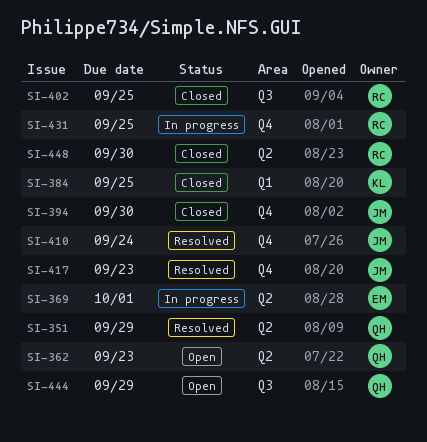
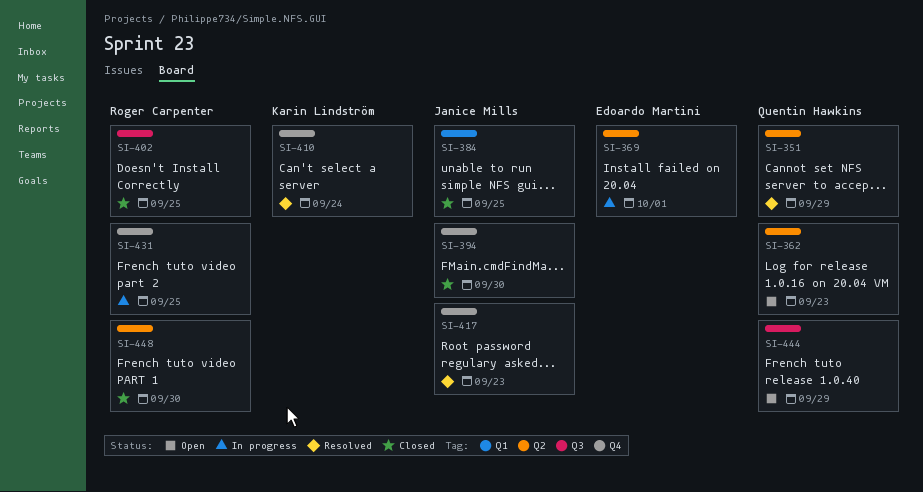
SI-384, owner: Karin Lindström -> Janice Mills
SI-410, owner: Janice Mills -> Karin Lindström

